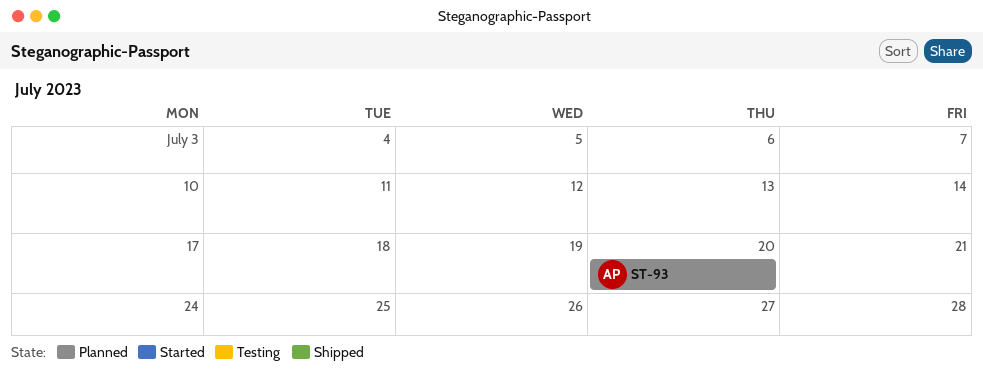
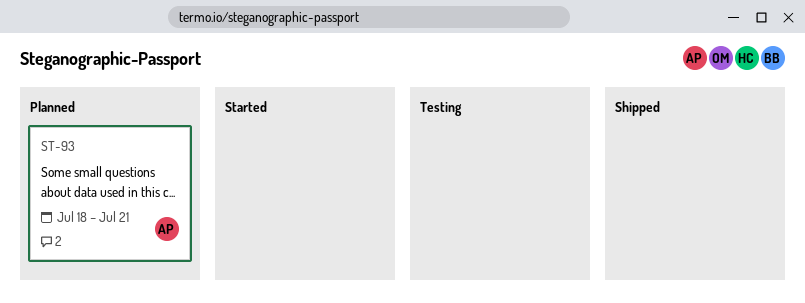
ST-93, start: Jul 20 -> Jul 18
ST-93, due: Jul 20 -> Jul 21

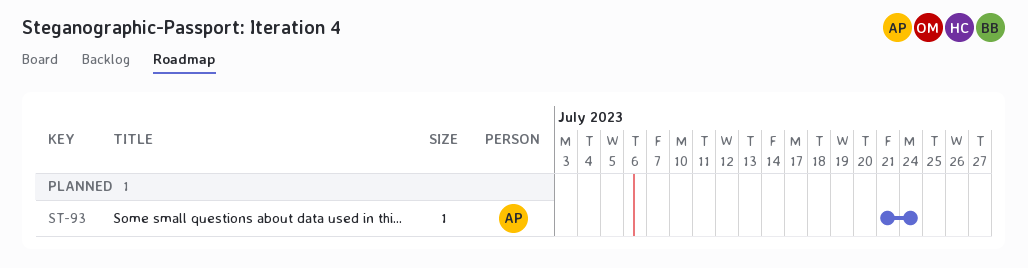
ST-93, start: Jul 18 -> Jul 21
ST-93, due: Jul 21 -> Jul 24

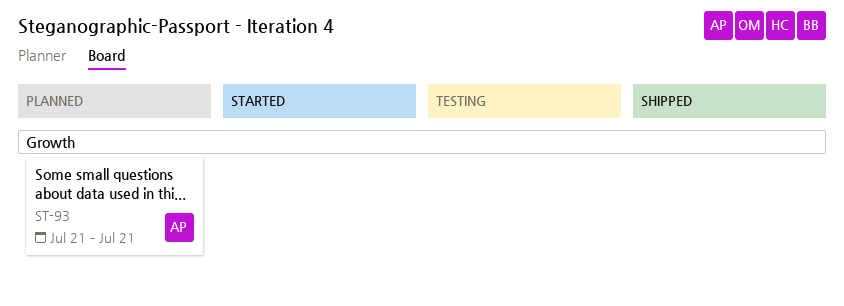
ST-93, due: Jul 24 -> Jul 21

